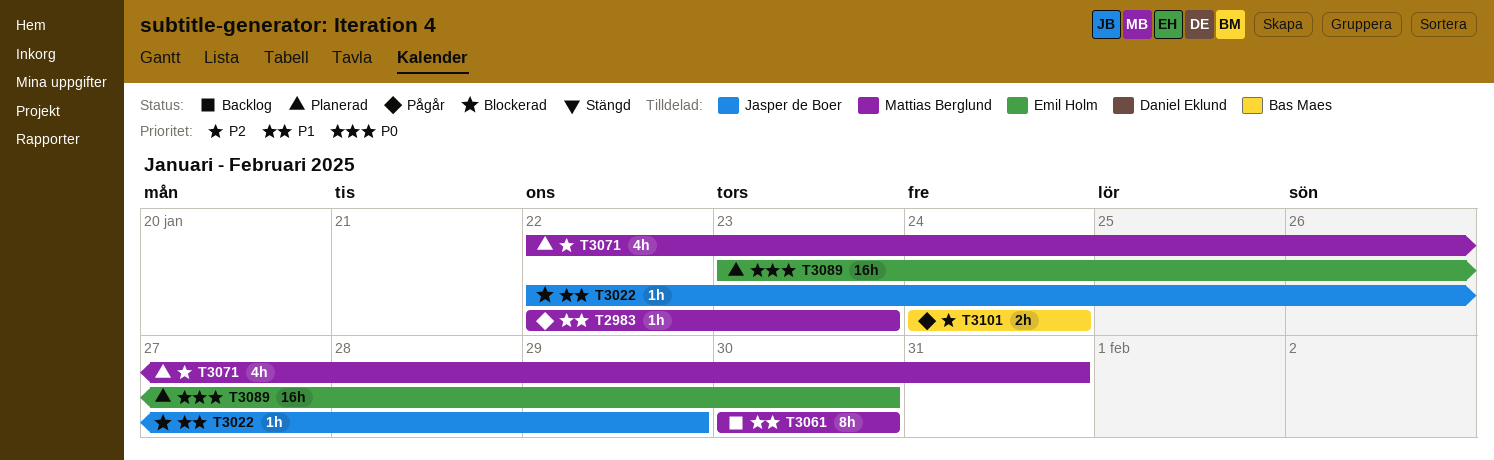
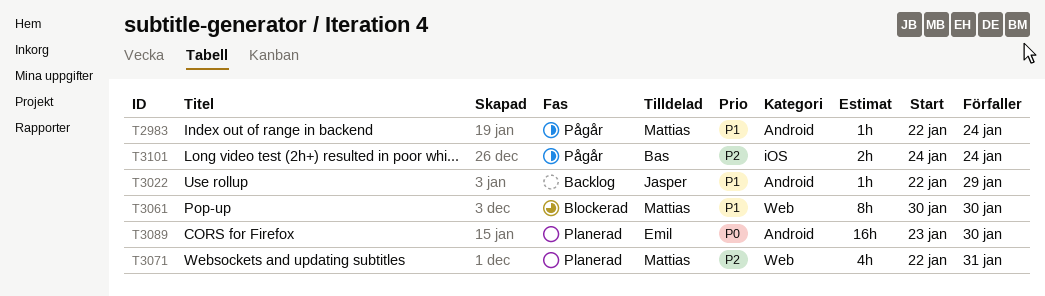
T2983, due: Jan 23 -> Jan 24
T3022, status: Blockerad -> Backlog
T3061, status: Backlog -> Blockerad

